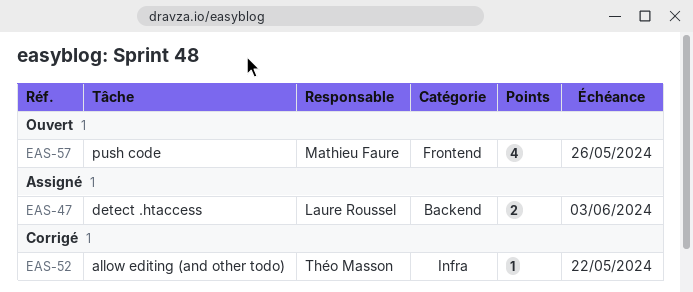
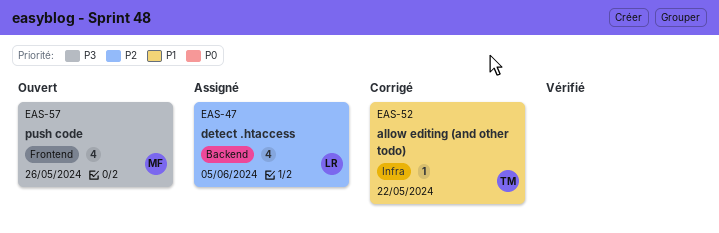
EAS-47, estimate: 2 -> 4
EAS-47, due: Jun 3 -> Jun 5

